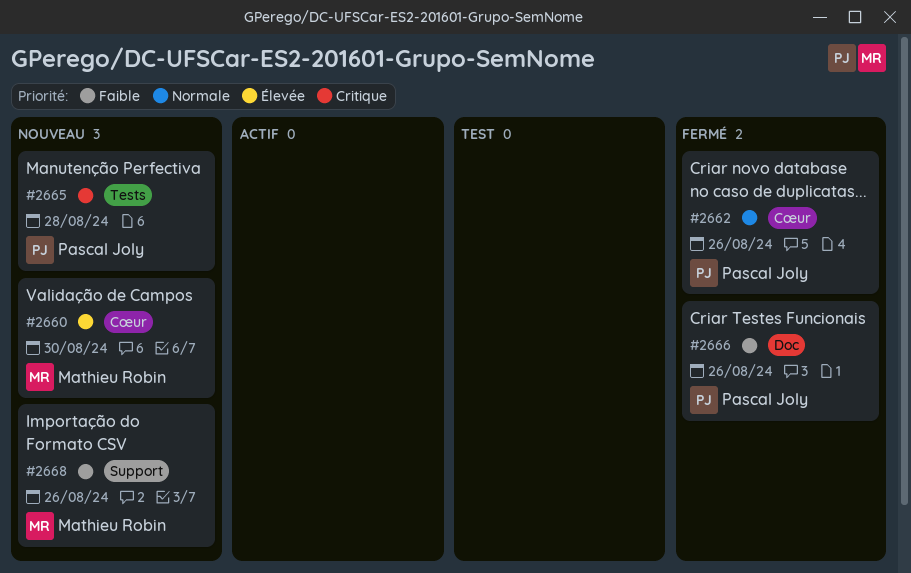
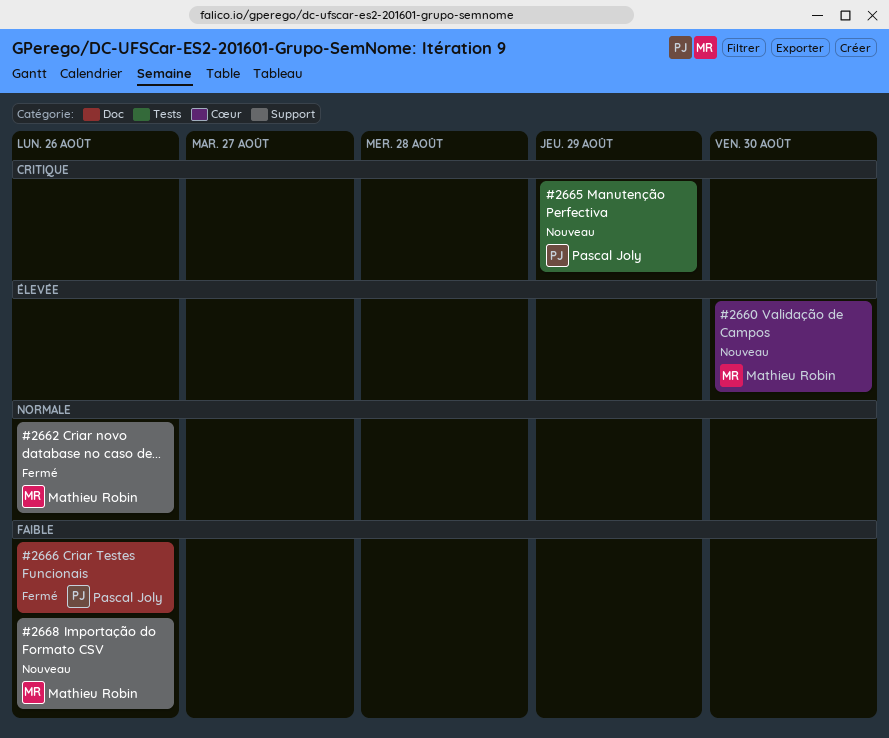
#2662, owner: Pascal Joly -> Mathieu Robin
#2662, label: Cœur -> Support
#2665, due: Aug 28 -> Aug 29

